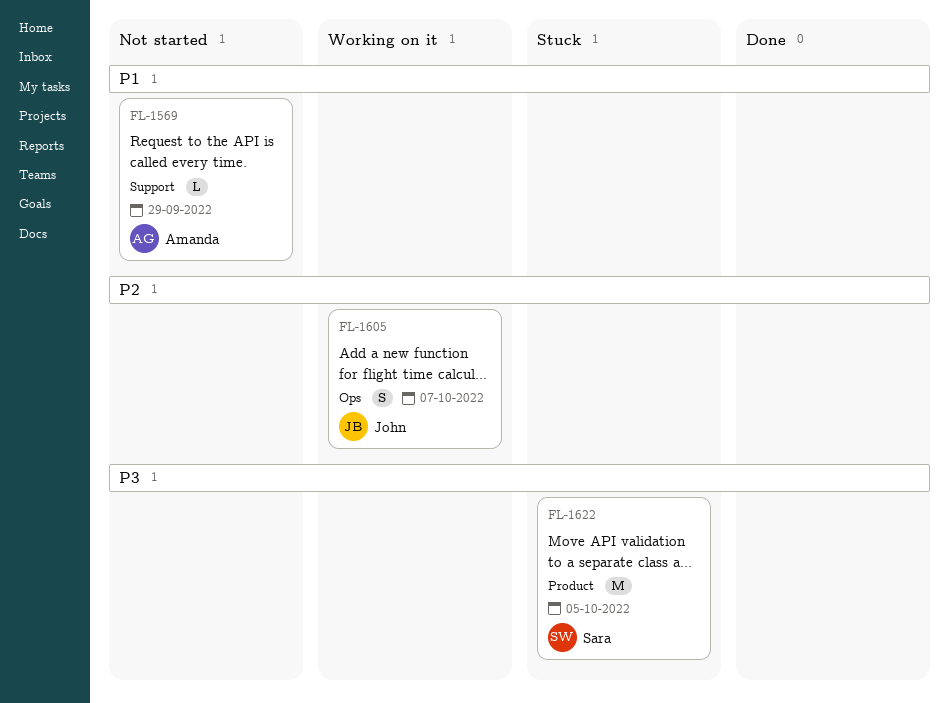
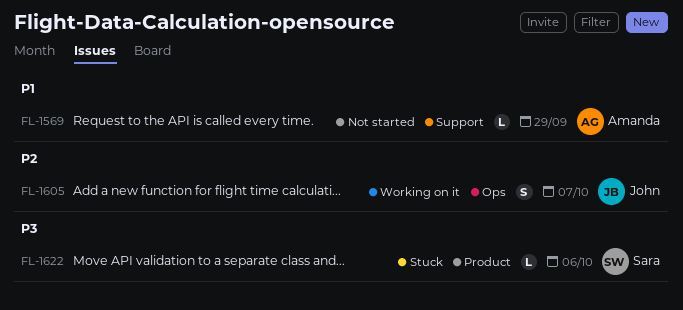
FL-1622, estimate: M -> L
FL-1622, due: Oct 5 -> Oct 6

